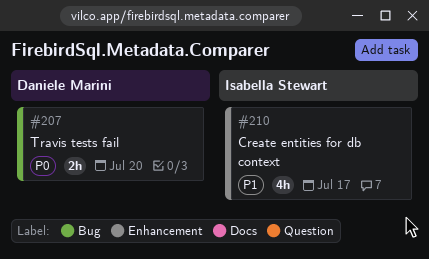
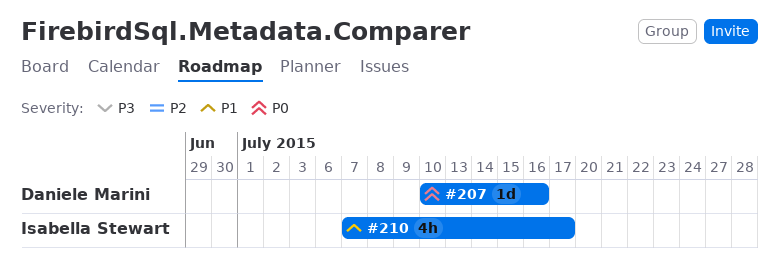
#207, estimate: 2h -> 1d
#207, due: Jul 20 -> Jul 16

